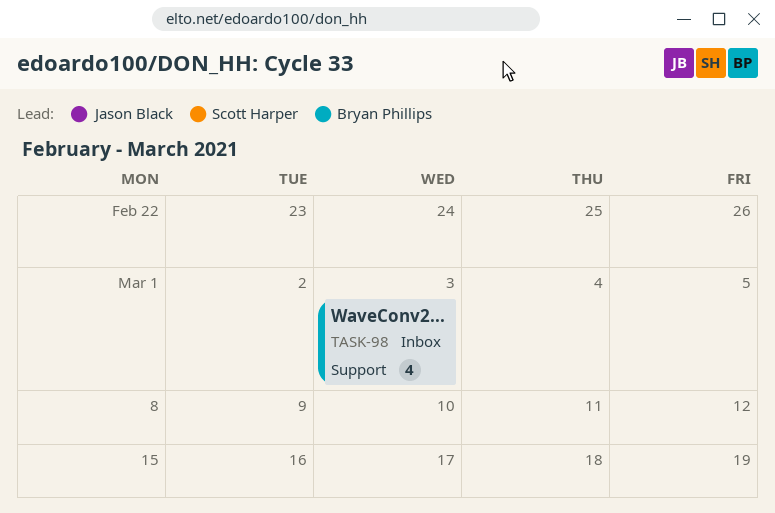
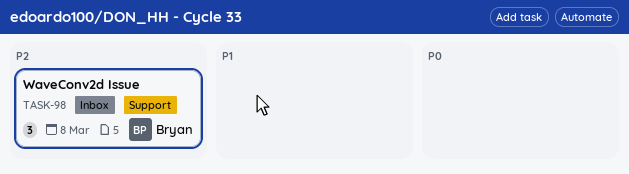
TASK-98, estimate: 4 -> 3
TASK-98, due: Mar 3 -> Mar 8

